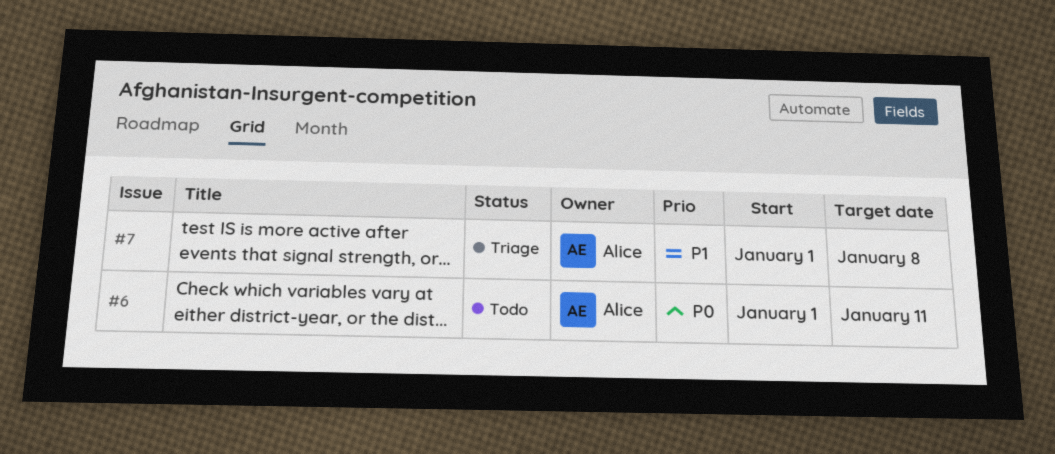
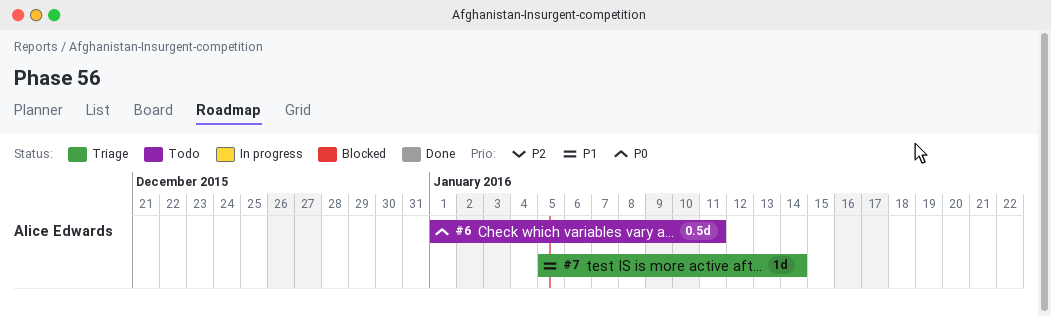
#7, start: Jan 1 -> Jan 5
#7, due: Jan 8 -> Jan 14

